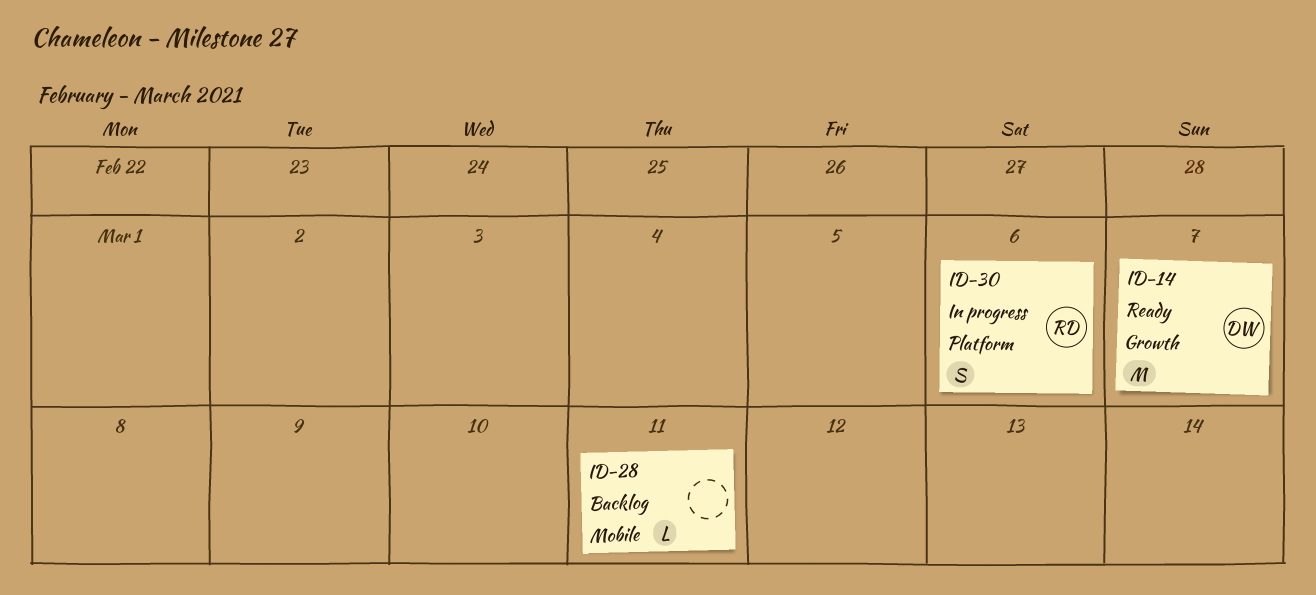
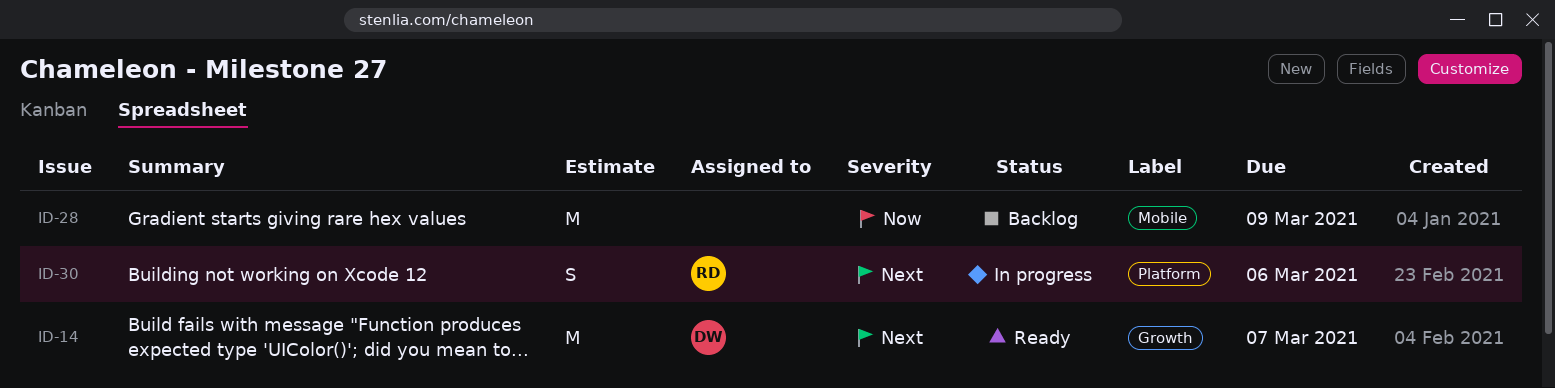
ID-28, estimate: L -> M
ID-28, due: Mar 11 -> Mar 9

